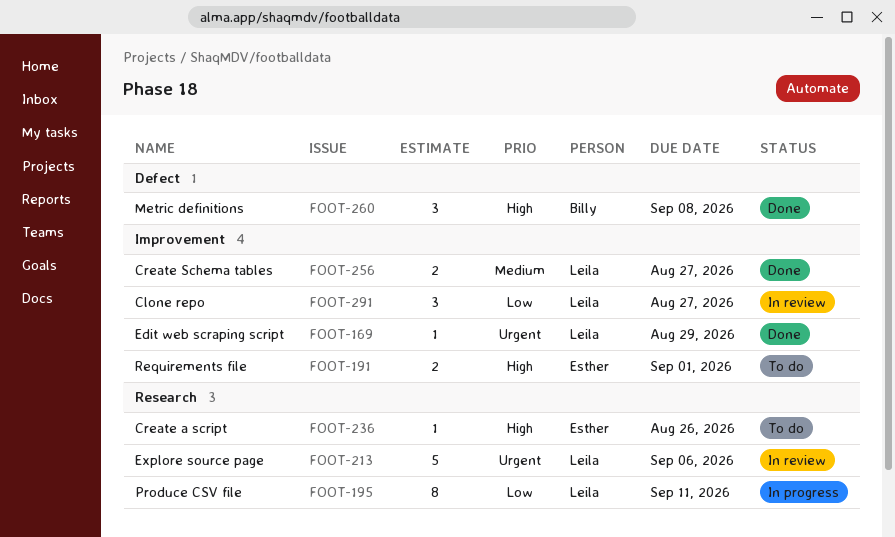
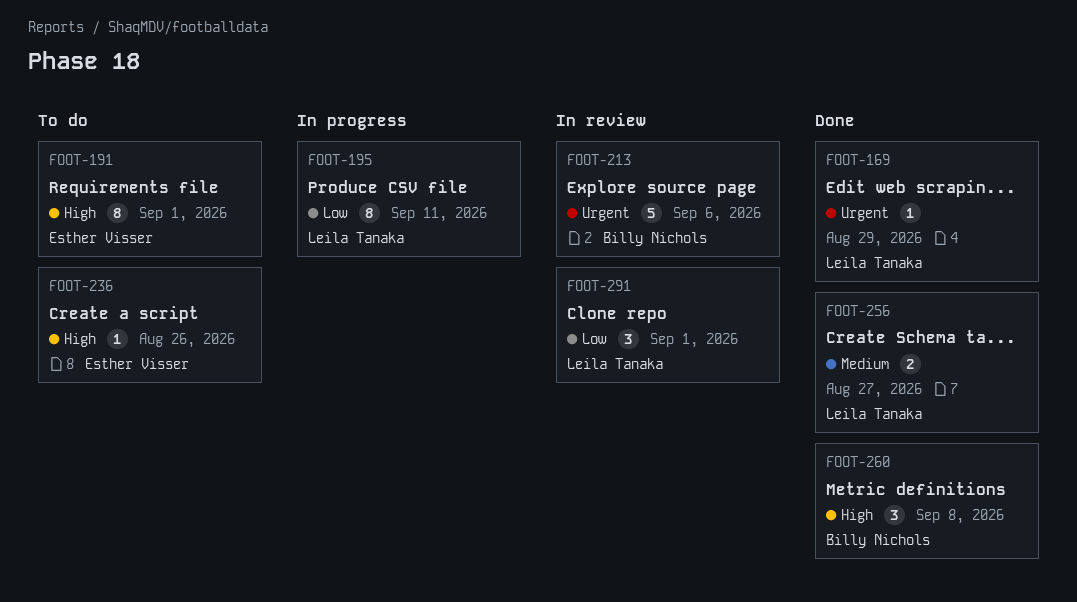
FOOT-191, estimate: 2 -> 8
FOOT-213, owner: Leila Tanaka -> Billy Nichols
FOOT-291, due: Aug 27 -> Sep 1

